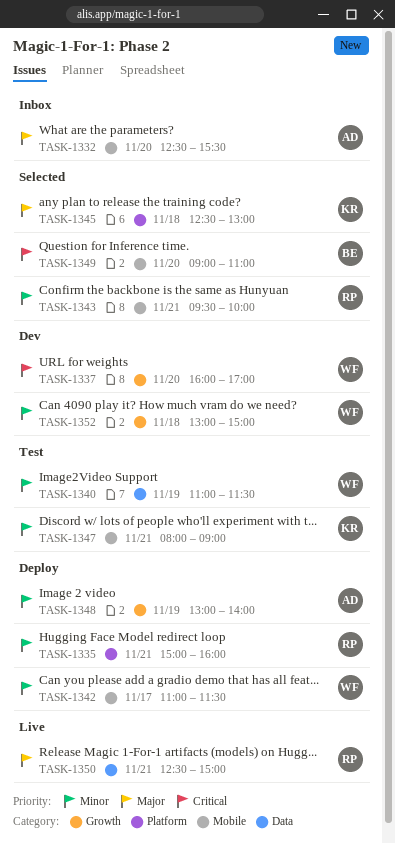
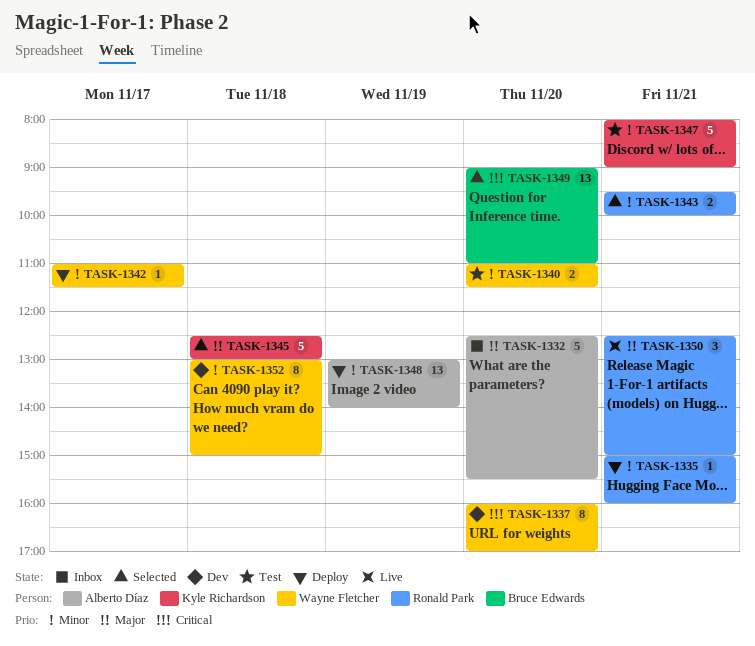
TASK-1340, day: Nov 19 -> Nov 20

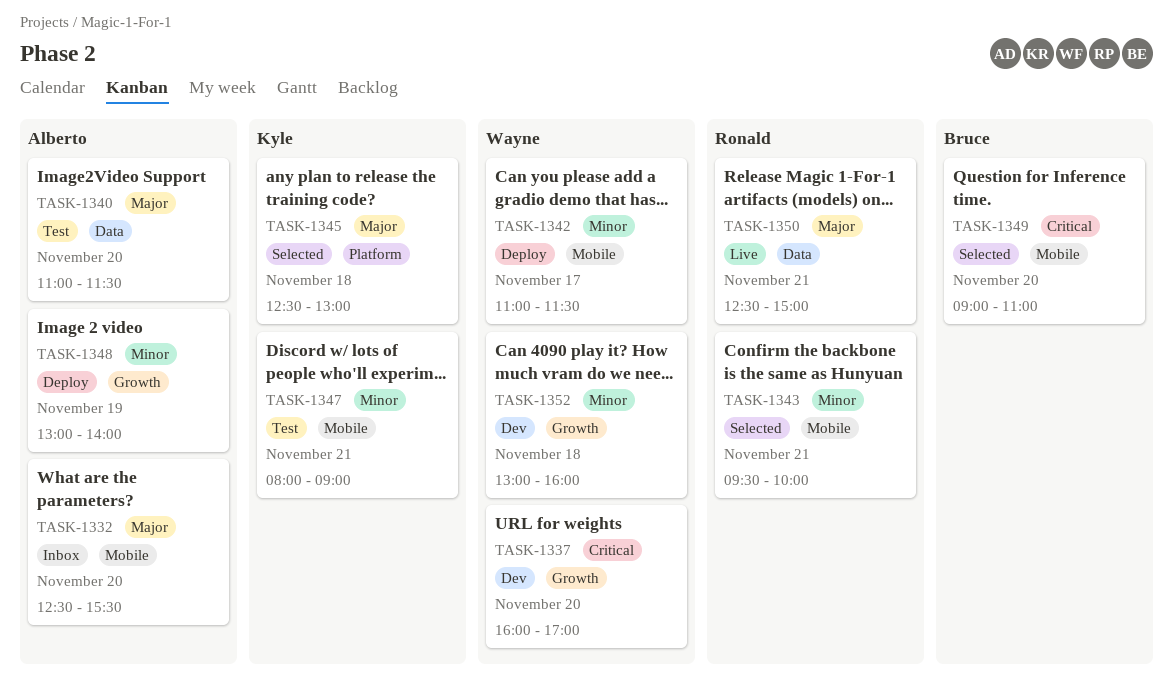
TASK-1335: present -> none
TASK-1340, owner: Wayne Fletcher -> Alberto Díaz
TASK-1340, priority: Minor -> Major
TASK-1352, ends: 15:00 -> 16:00

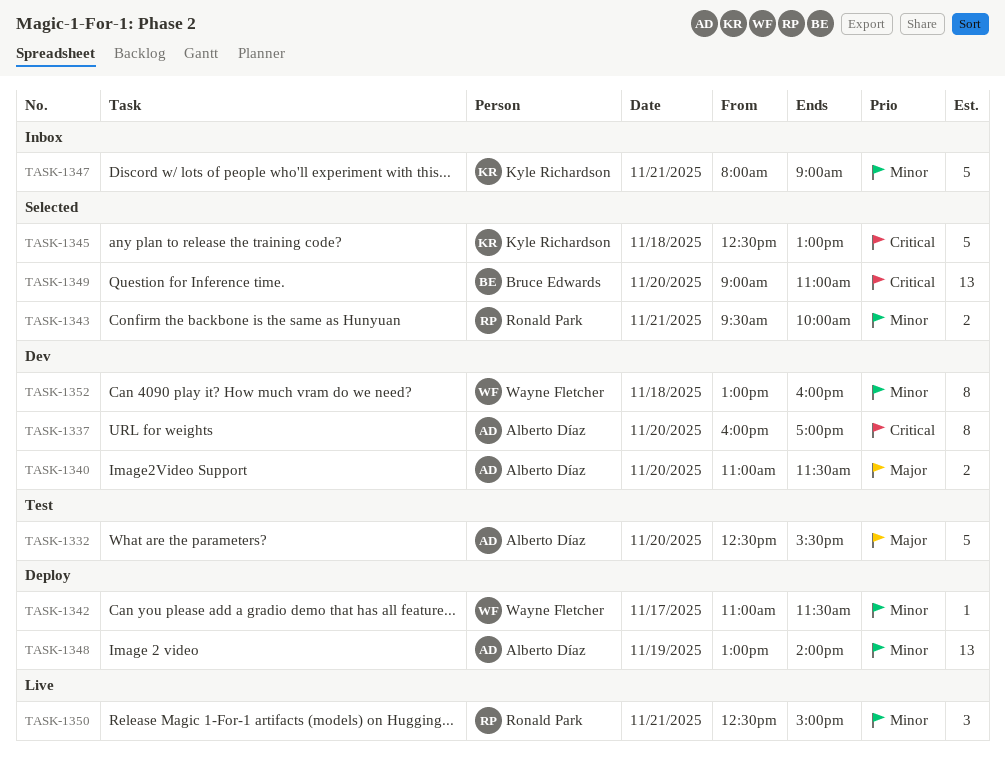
TASK-1332, status: Inbox -> Test
TASK-1337, owner: Wayne Fletcher -> Alberto Díaz
TASK-1340, status: Test -> Dev
TASK-1345, priority: Major -> Critical
TASK-1347, status: Test -> Inbox
TASK-1350, priority: Major -> Minor

